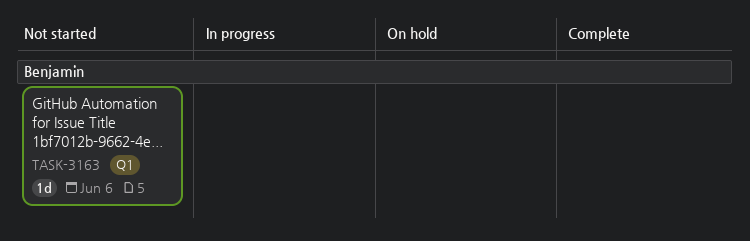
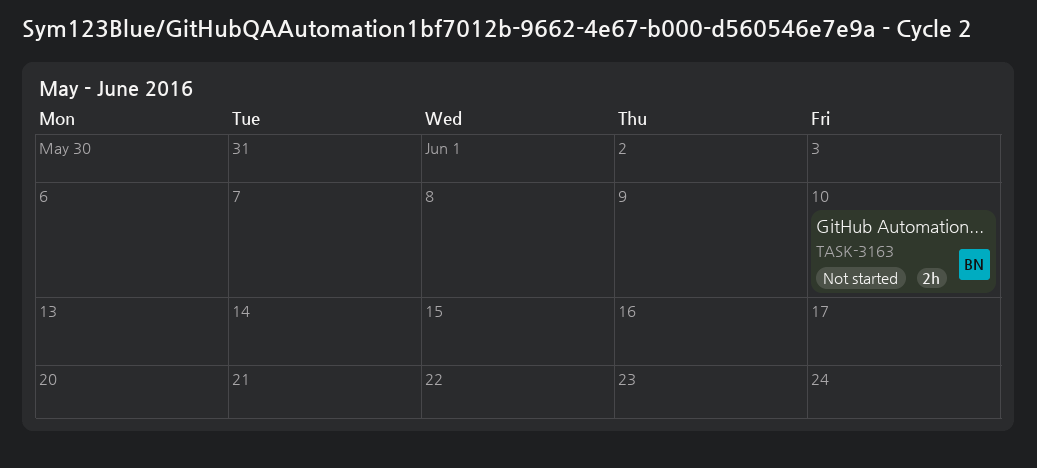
TASK-3163, estimate: 1d -> 2h
TASK-3163, due: Jun 6 -> Jun 10

